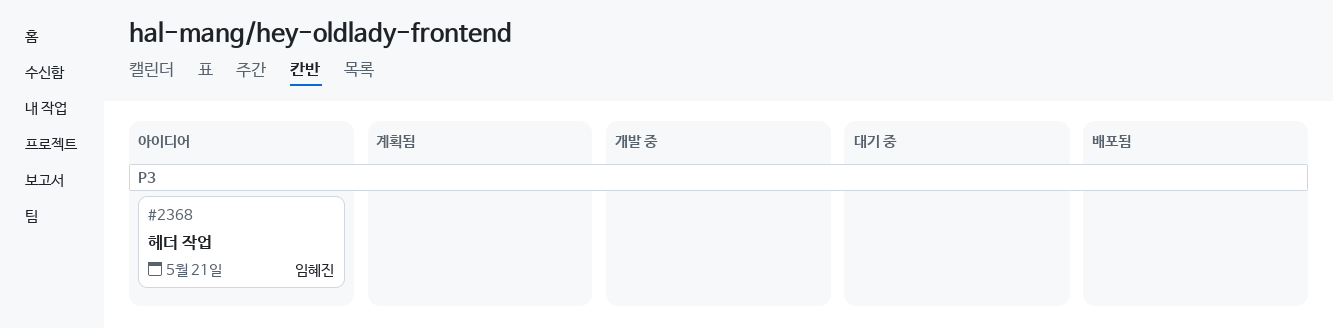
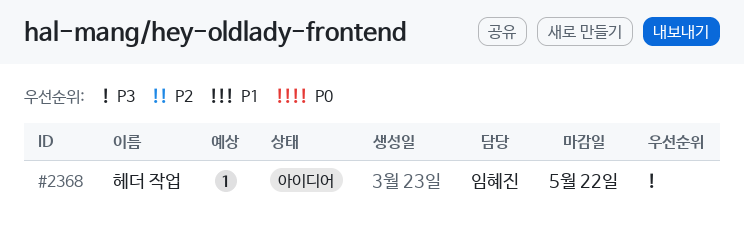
#2368, due: May 21 -> May 22

